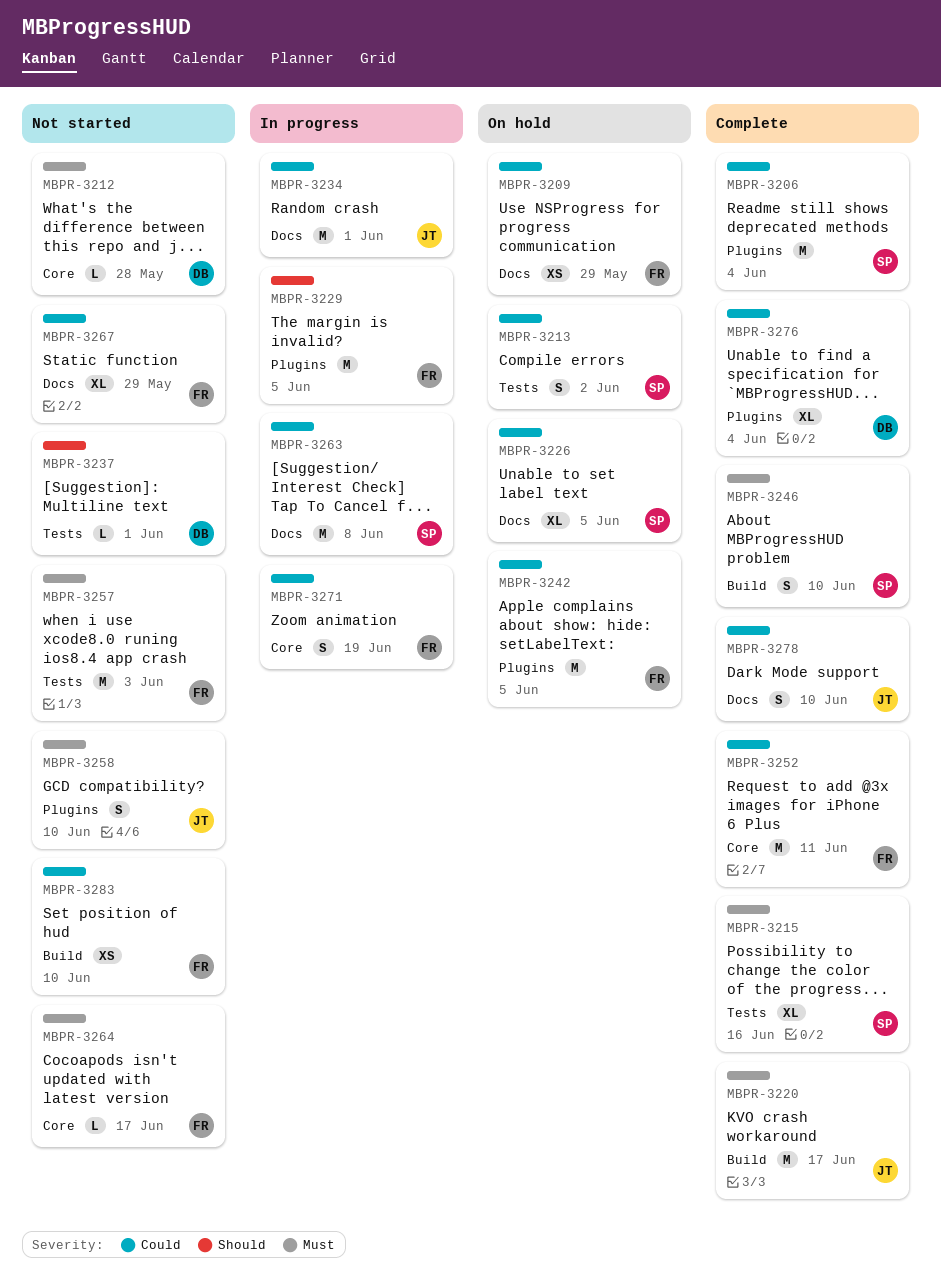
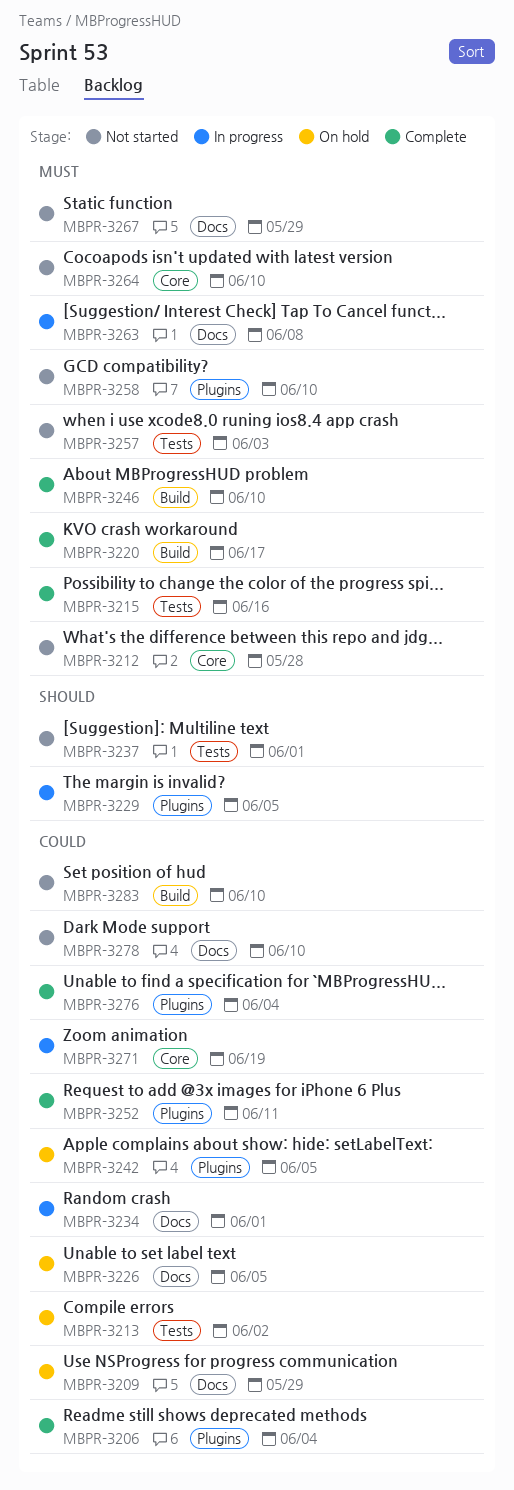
MBPR-3252, label: Core -> Plugins
MBPR-3263, priority: Could -> Must
MBPR-3264, due: Jun 17 -> Jun 10
MBPR-3267, priority: Could -> Must
MBPR-3278, status: Complete -> Not started

